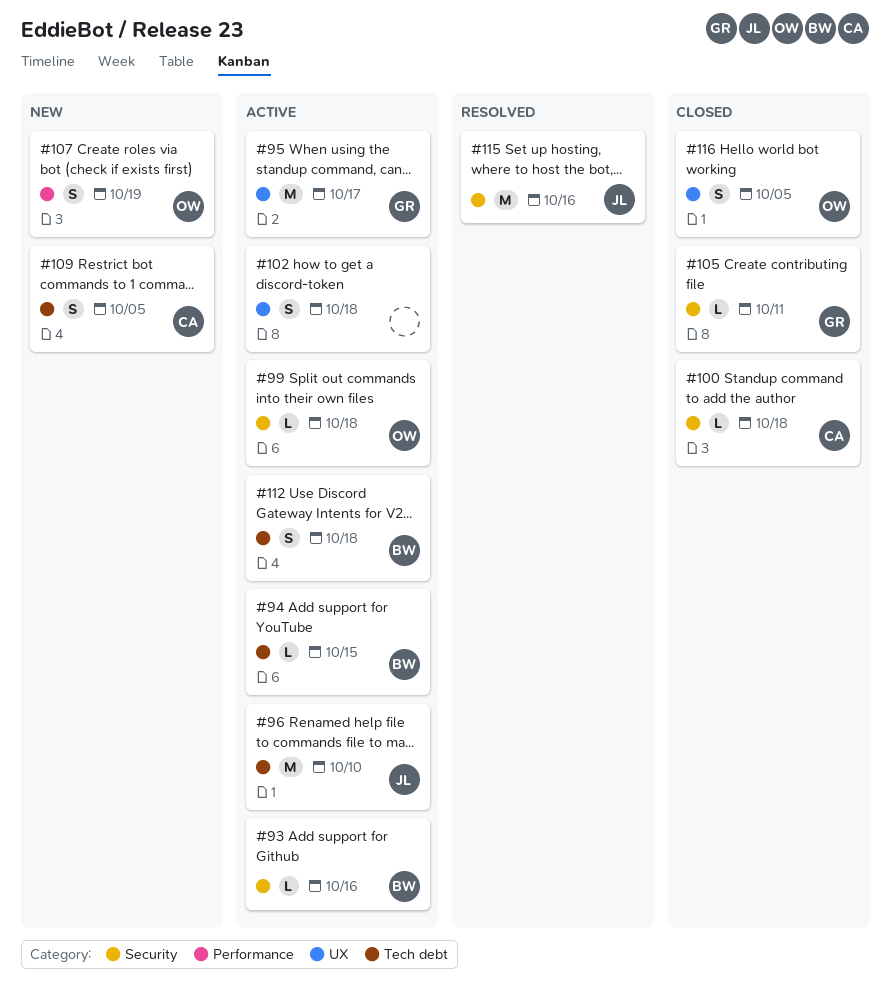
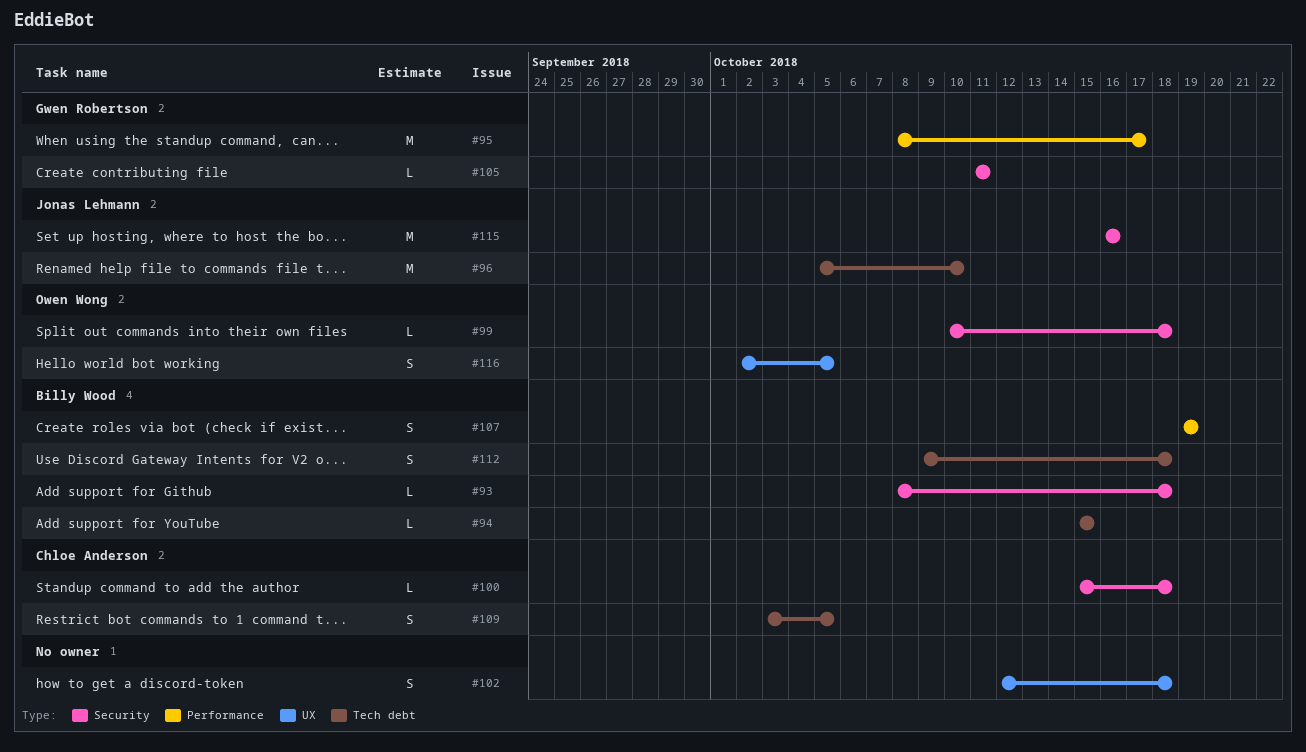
#93, due: Oct 16 -> Oct 18
#95, label: UX -> Performance
#107, owner: Owen Wong -> Billy Wood

